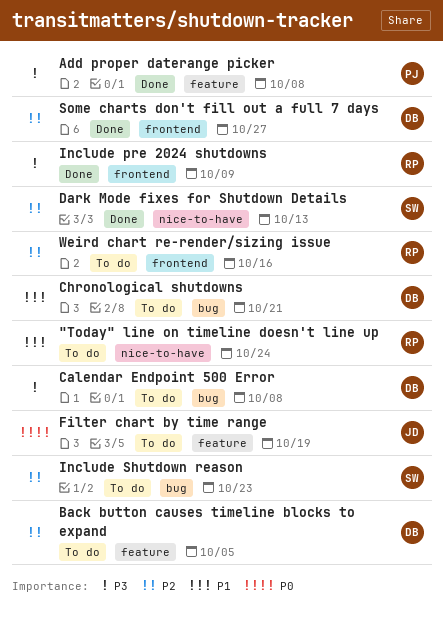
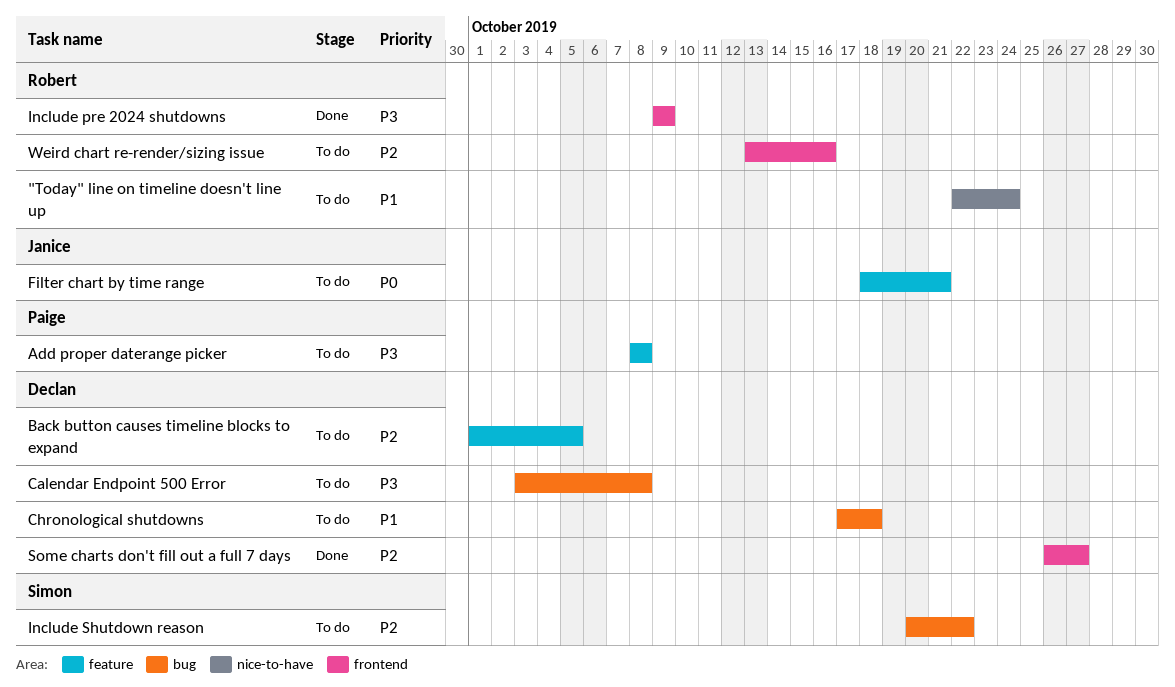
Add proper daterange picker, status: Done -> To do
Chronological shutdowns, due: Oct 21 -> Oct 18
Dark Mode fixes for Shutdown Details: present -> none
Filter chart by time range, due: Oct 19 -> Oct 21
Include Shutdown reason, due: Oct 23 -> Oct 22

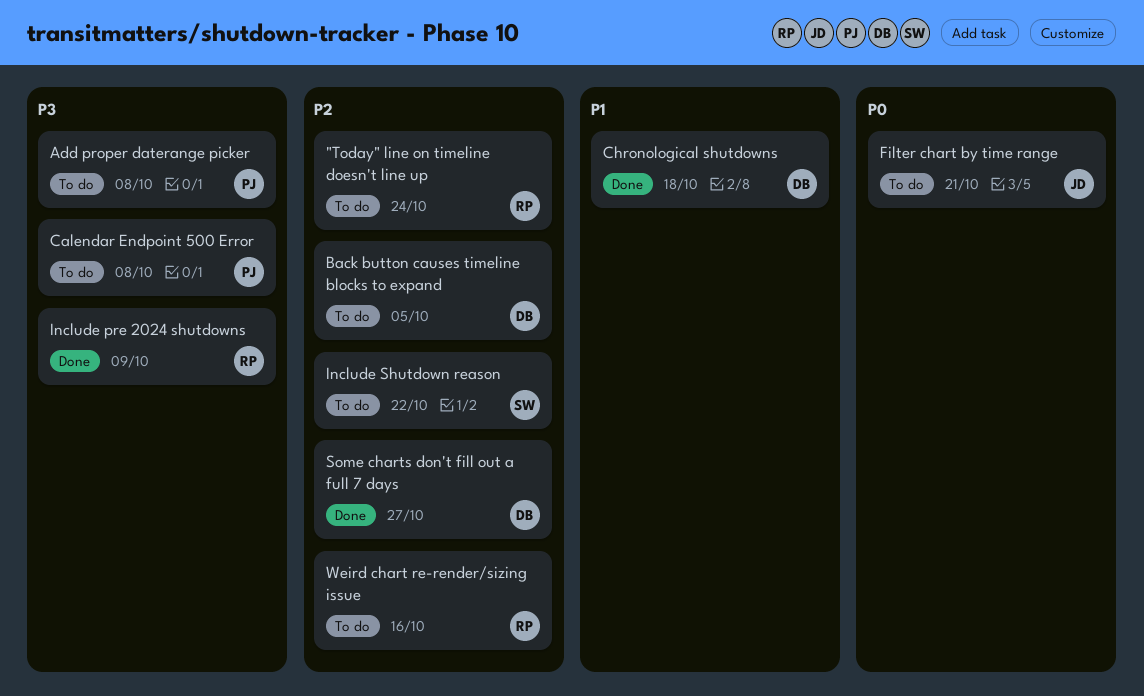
"Today" line on timeline doesn't line up, priority: P1 -> P2
Calendar Endpoint 500 Error, owner: Declan -> Paige
Chronological shutdowns, status: To do -> Done

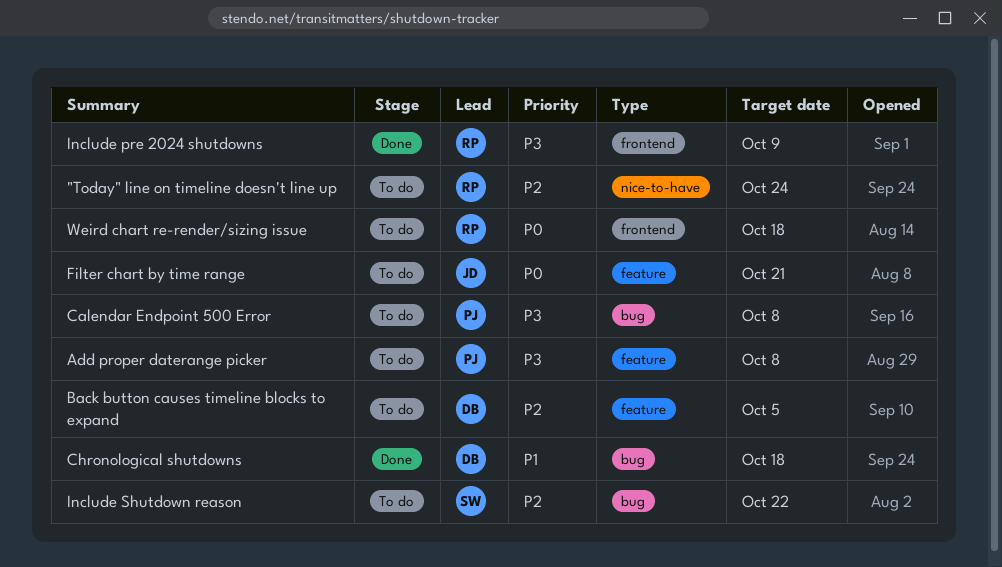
Some charts don't fill out a full 7 days: present -> none
Weird chart re-render/sizing issue, priority: P2 -> P0
Weird chart re-render/sizing issue, due: Oct 16 -> Oct 18

